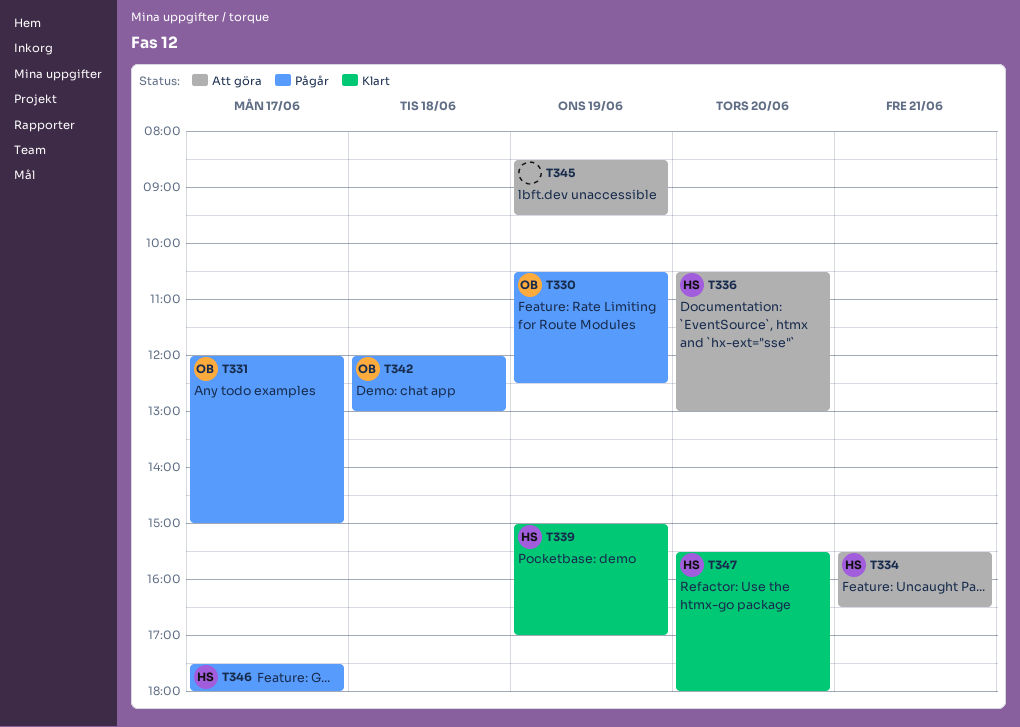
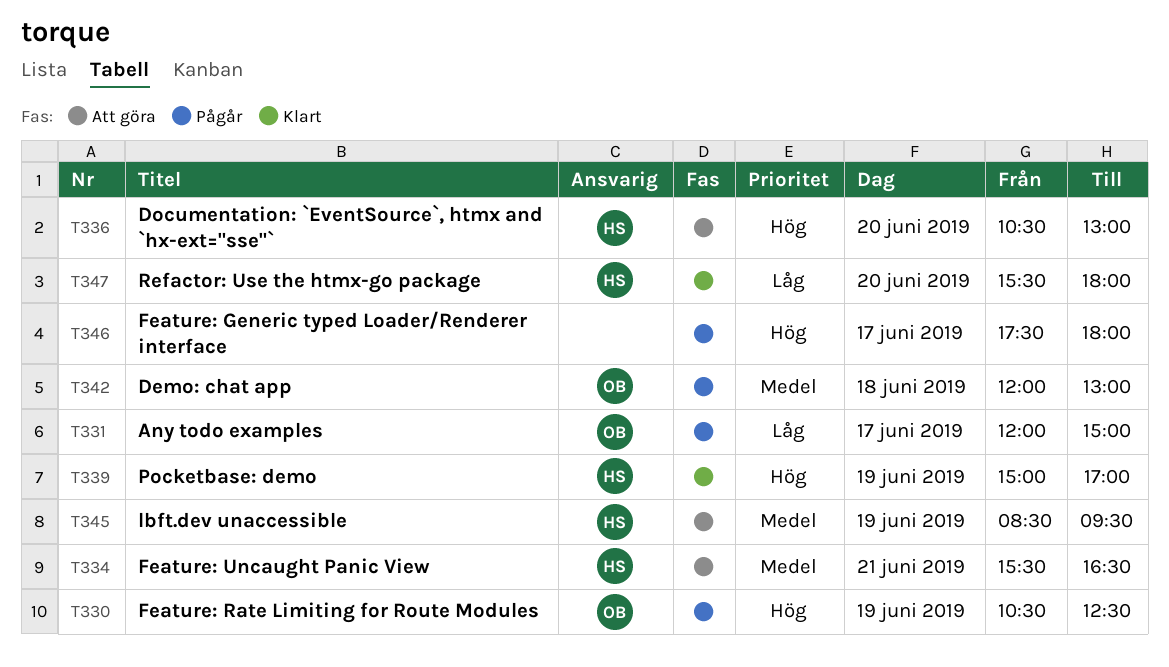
T345, owner: none -> HS
T346, owner: HS -> none

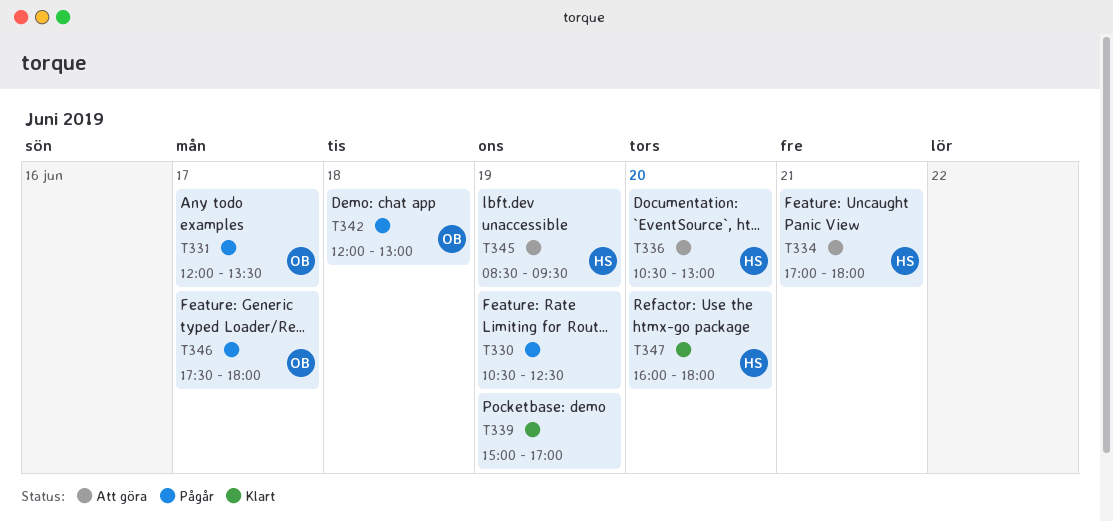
T330, owner: OB -> none
T331, ends: 15:00 -> 13:30
T334, begins: 15:30 -> 17:00
T334, ends: 16:30 -> 18:00
T339, owner: HS -> none
T346, owner: none -> OB
T347, begins: 15:30 -> 16:00

